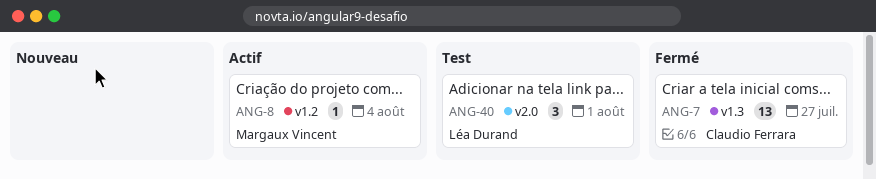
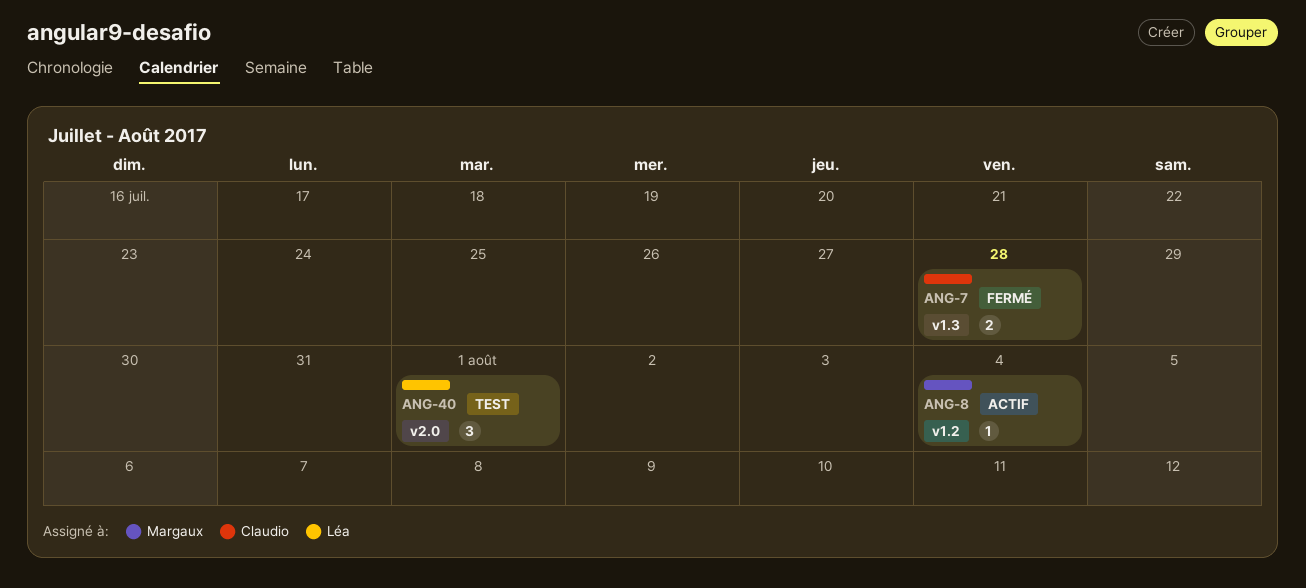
ANG-7, estimate: 13 -> 2
ANG-7, due: Jul 27 -> Jul 28

